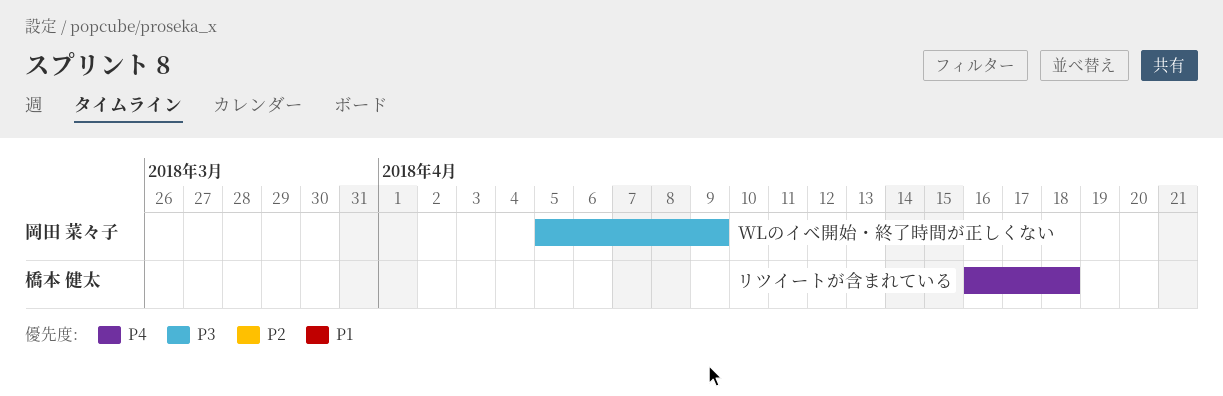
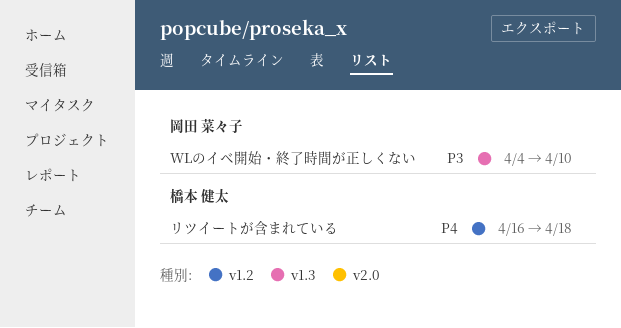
WLのイベ開始・終了時間が正しくない, start: Apr 5 -> Apr 4
WLのイベ開始・終了時間が正しくない, due: Apr 9 -> Apr 10

